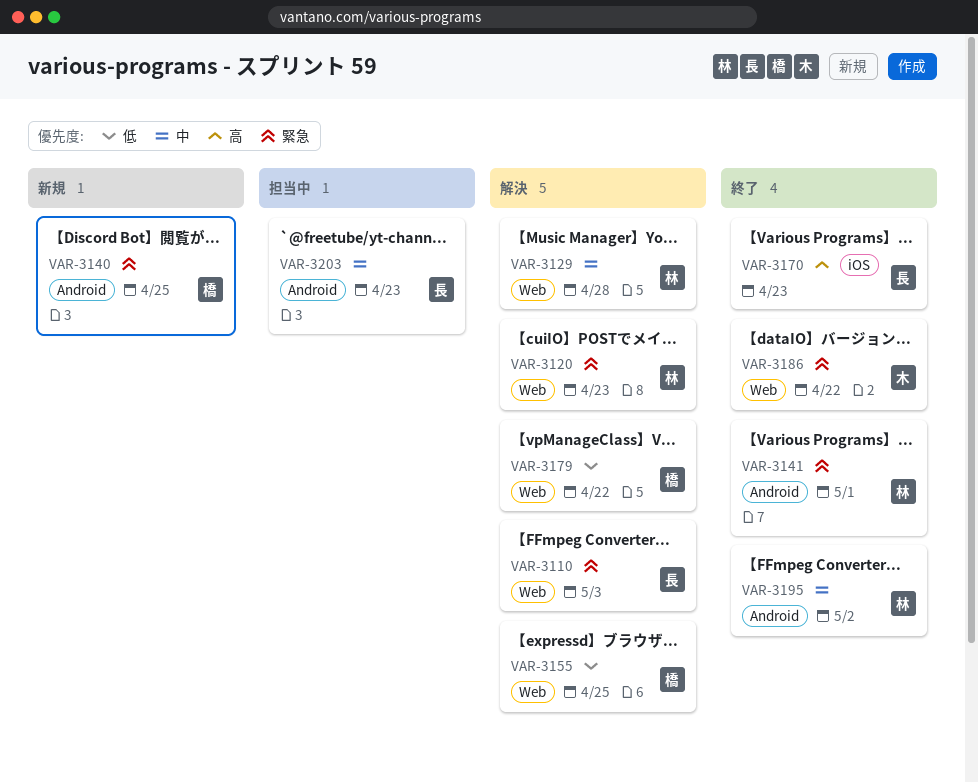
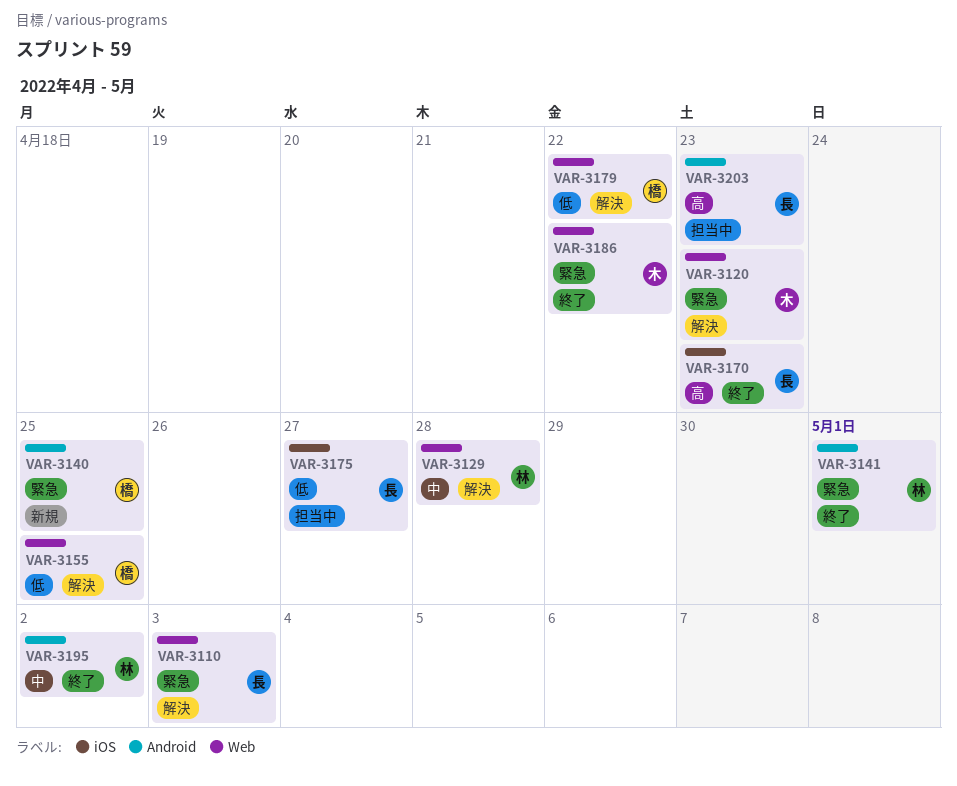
VAR-3120, owner: 林 -> 木
VAR-3175: none -> present
VAR-3203, priority: 中 -> 高

